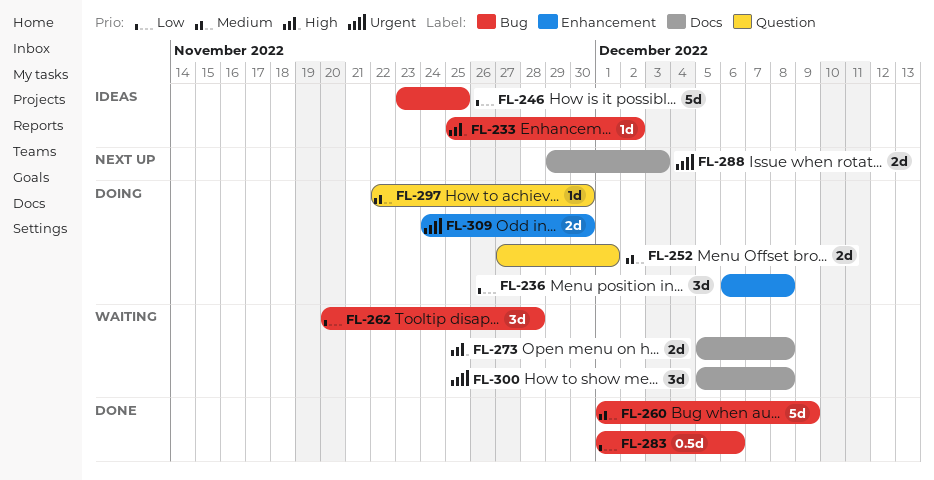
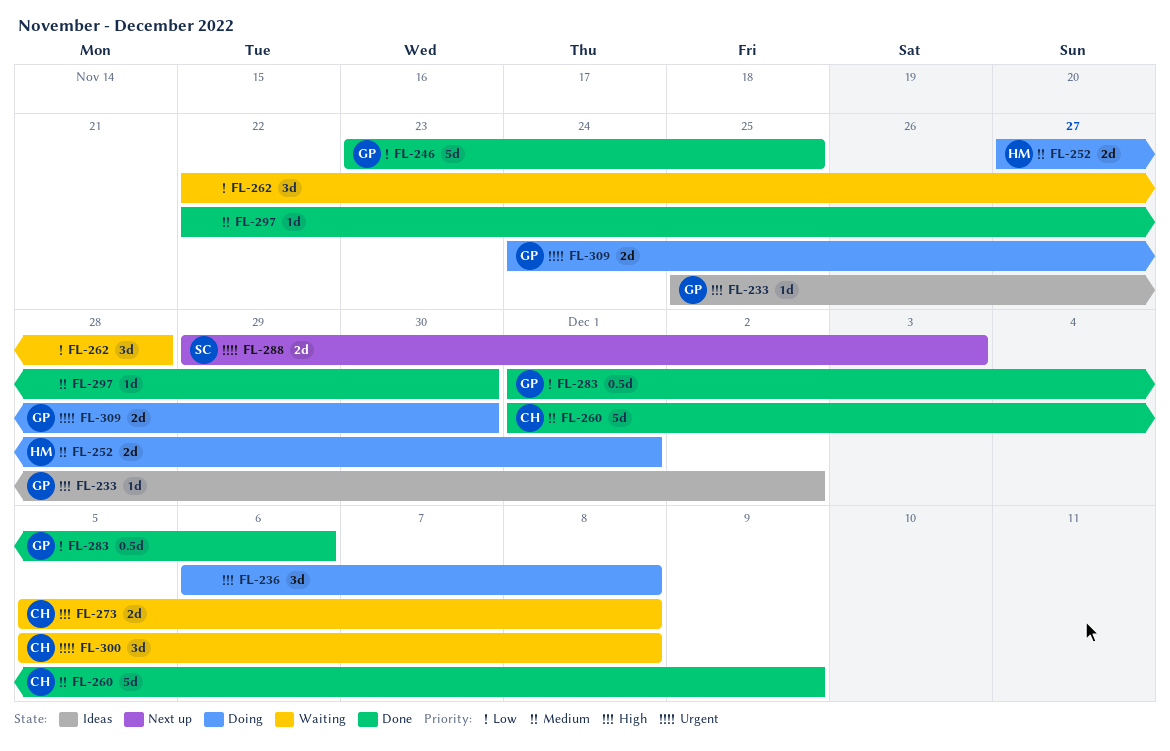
FL-236, priority: Low -> High
FL-246, status: Ideas -> Done
FL-262, start: Nov 20 -> Nov 22
FL-297, status: Doing -> Done

